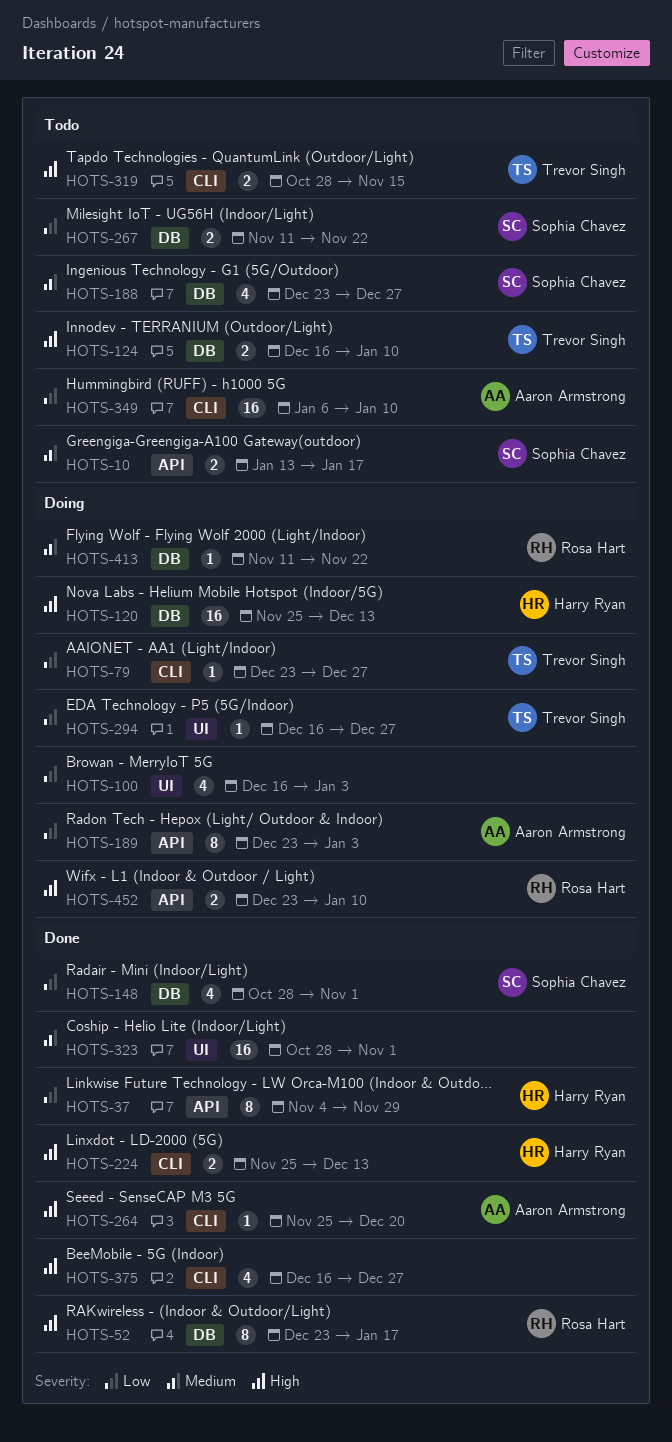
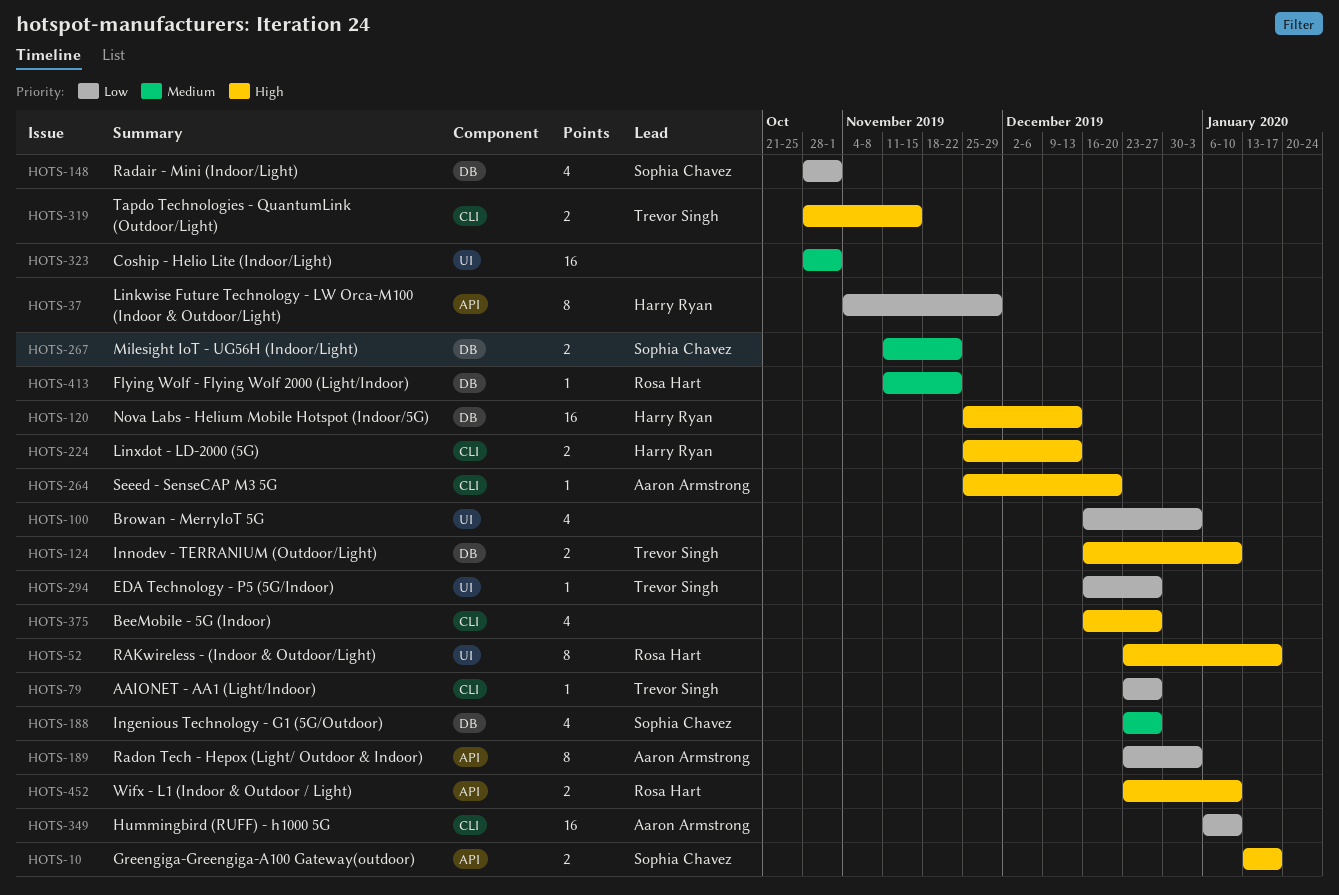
HOTS-10, priority: Medium -> High
HOTS-52, label: DB -> UI
HOTS-267, priority: Low -> Medium

